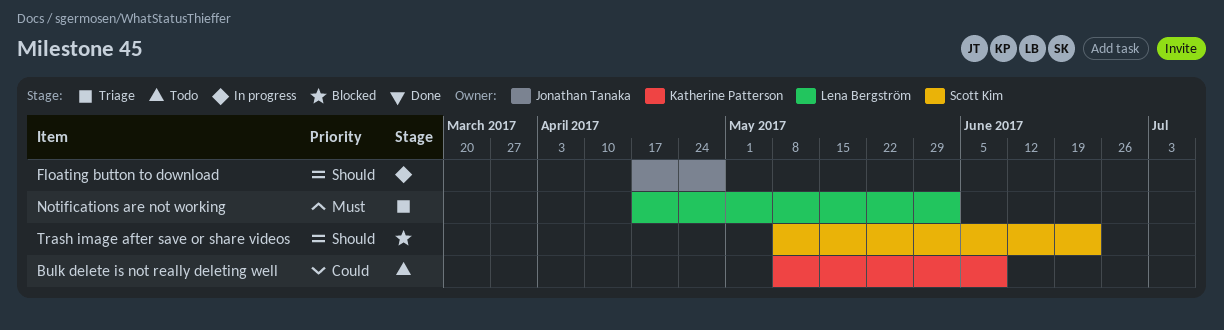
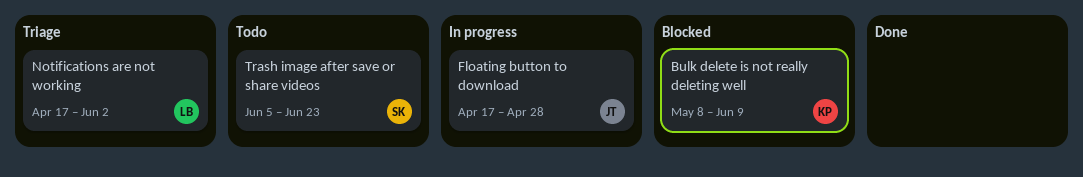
Bulk delete is not really deleting well, status: Todo -> Blocked
Trash image after save or share videos, status: Blocked -> Todo
Trash image after save or share videos, start: May 8 -> Jun 5

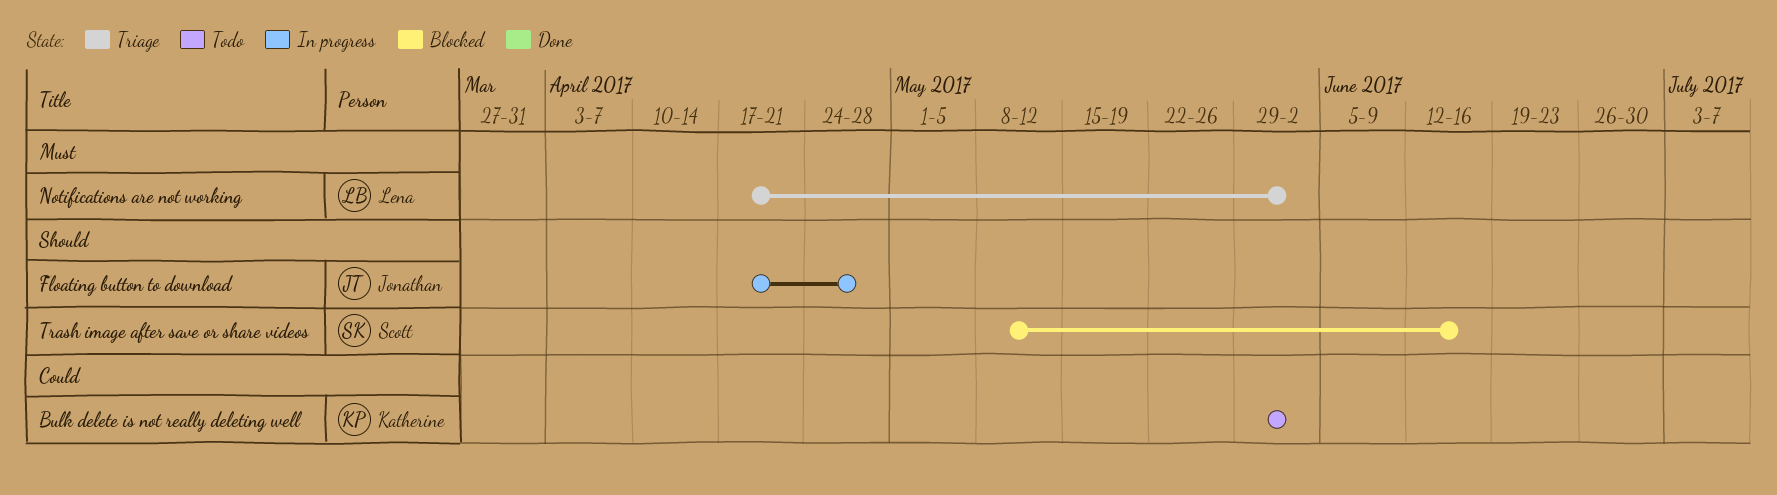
Bulk delete is not really deleting well, status: Blocked -> Todo
Bulk delete is not really deleting well, start: May 8 -> May 29
Bulk delete is not really deleting well, due: Jun 9 -> Jun 2
Trash image after save or share videos, status: Todo -> Blocked
Trash image after save or share videos, start: Jun 5 -> May 8
Trash image after save or share videos, due: Jun 23 -> Jun 16

